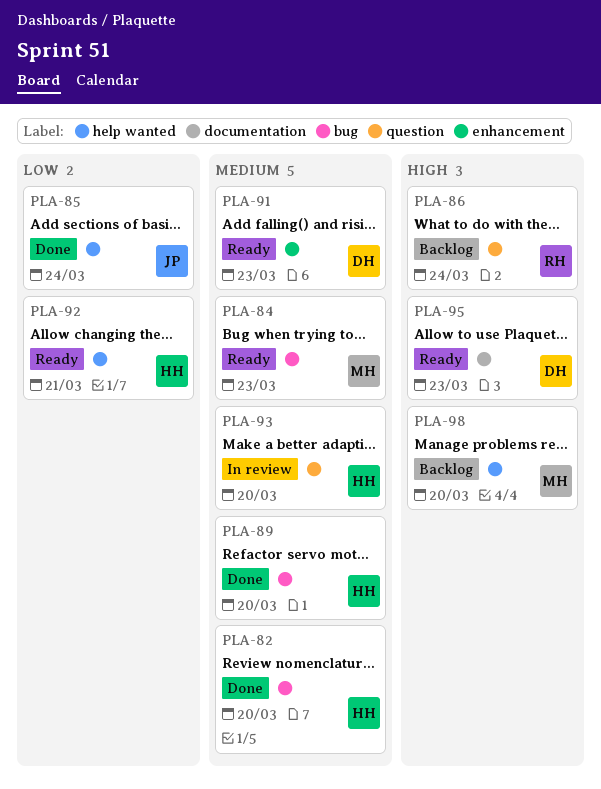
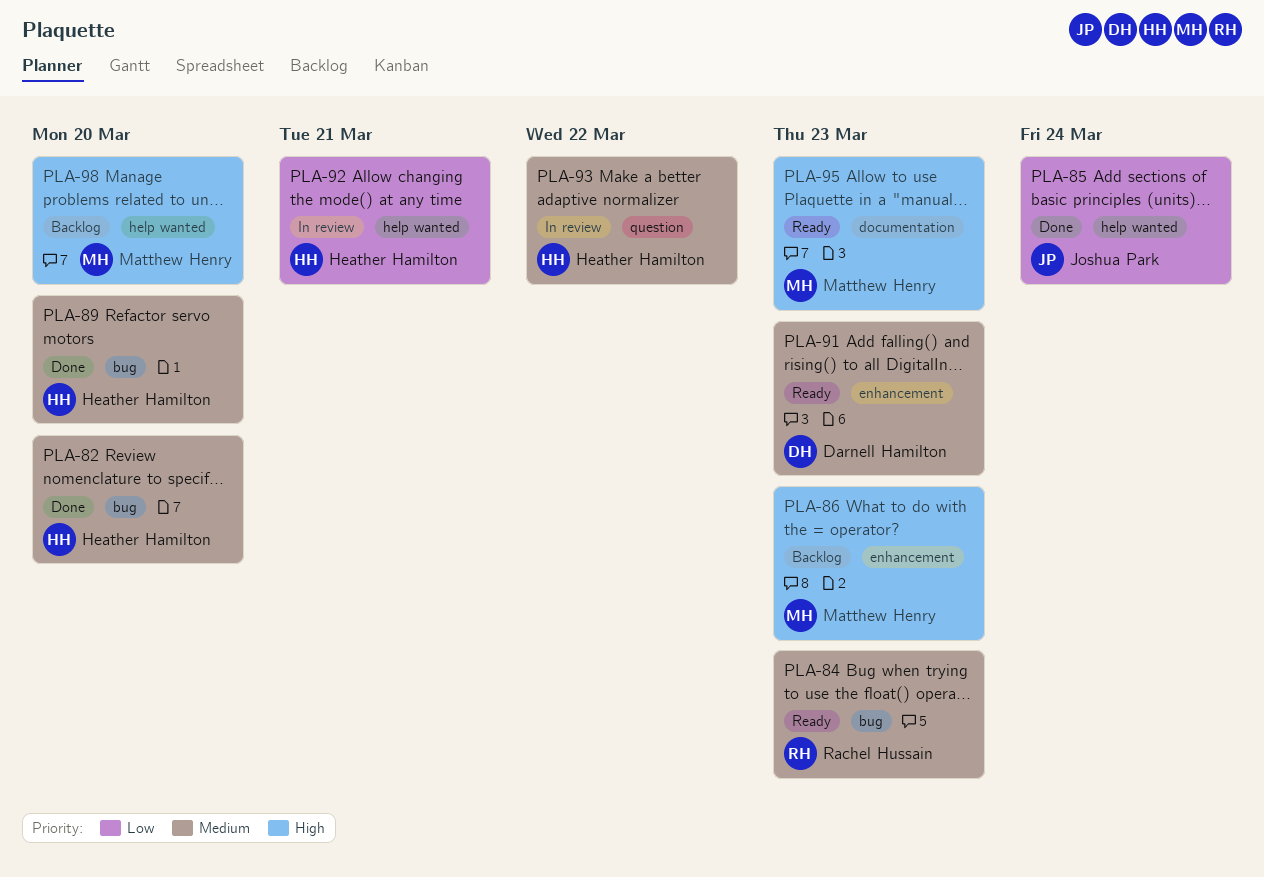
PLA-84, owner: Matthew Henry -> Rachel Hussain
PLA-86, owner: Rachel Hussain -> Matthew Henry
PLA-86, label: question -> enhancement
PLA-86, due: Mar 24 -> Mar 23
PLA-92, status: Ready -> In review
PLA-93, due: Mar 20 -> Mar 22
PLA-95, owner: Darnell Hamilton -> Matthew Henry

